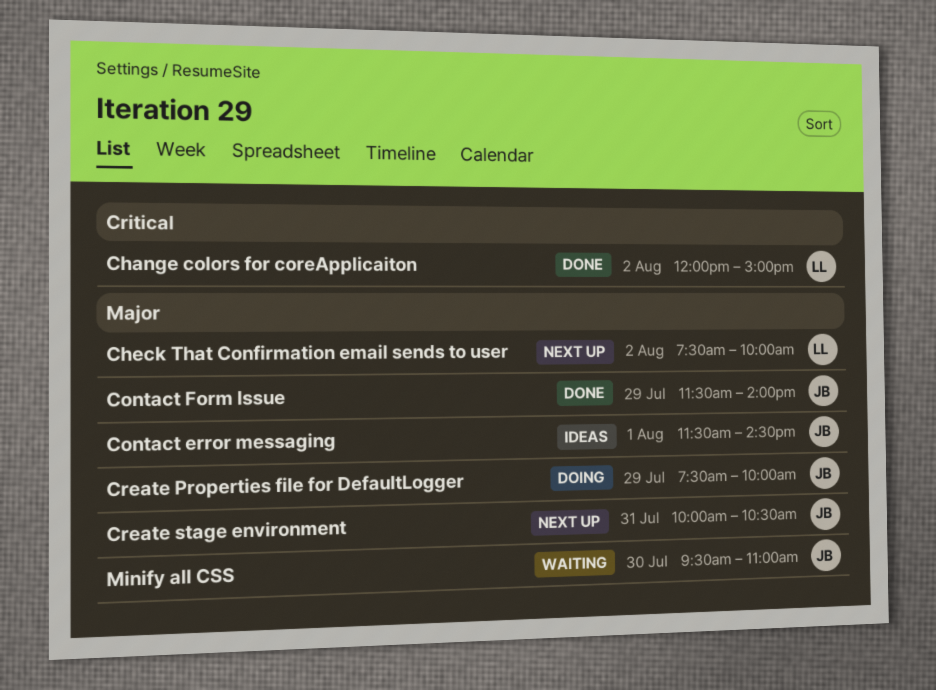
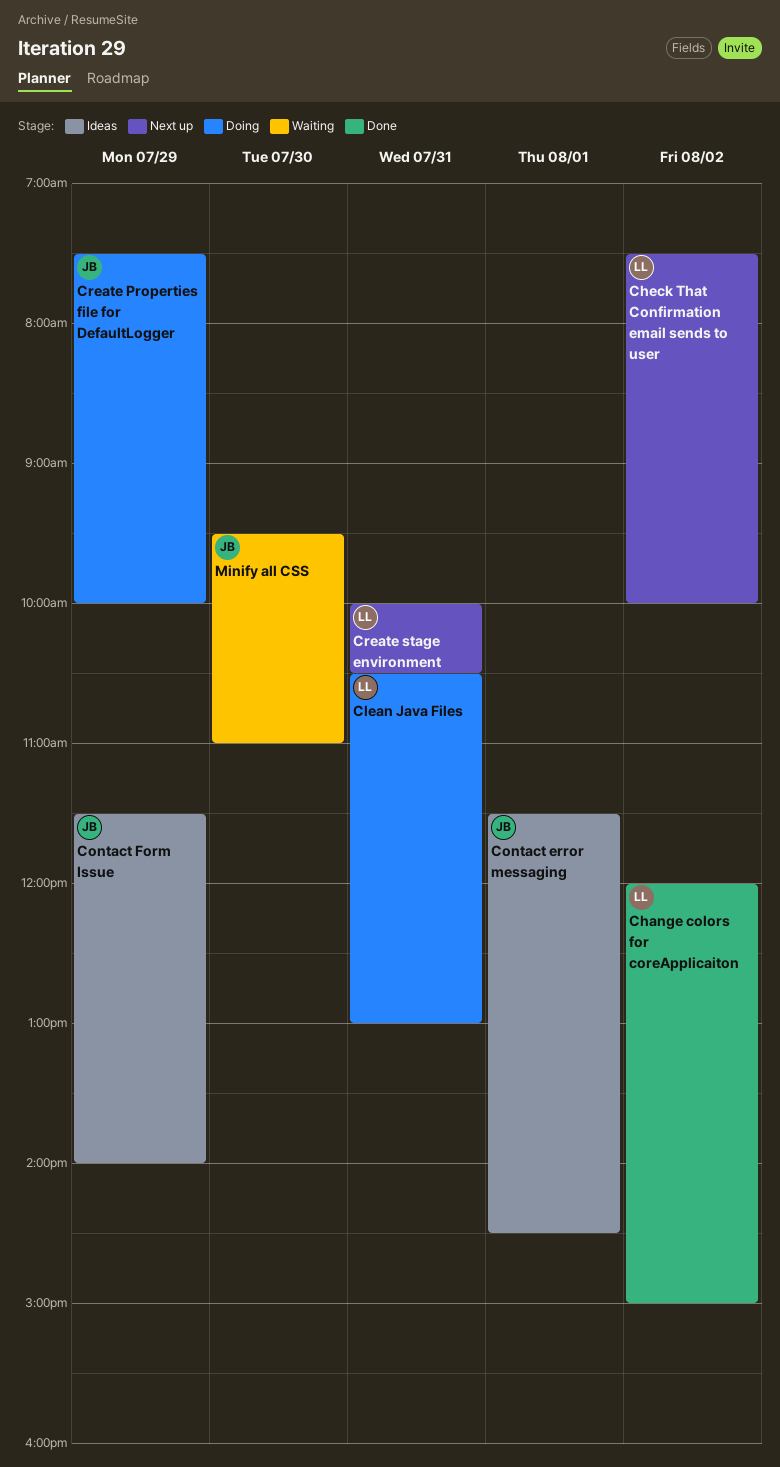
Clean Java Files: none -> present
Contact Form Issue, status: Done -> Ideas
Create stage environment, owner: JB -> LL

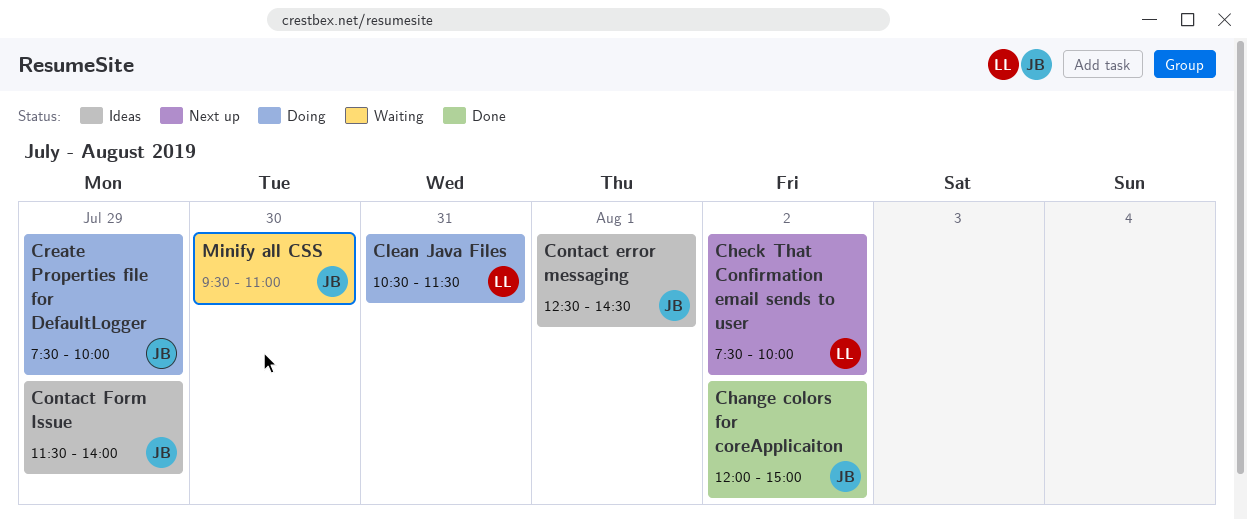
Change colors for coreApplicaiton, owner: LL -> JB
Clean Java Files, ends: 13:00 -> 11:30
Contact error messaging, begins: 11:30 -> 12:30
Create stage environment: present -> none

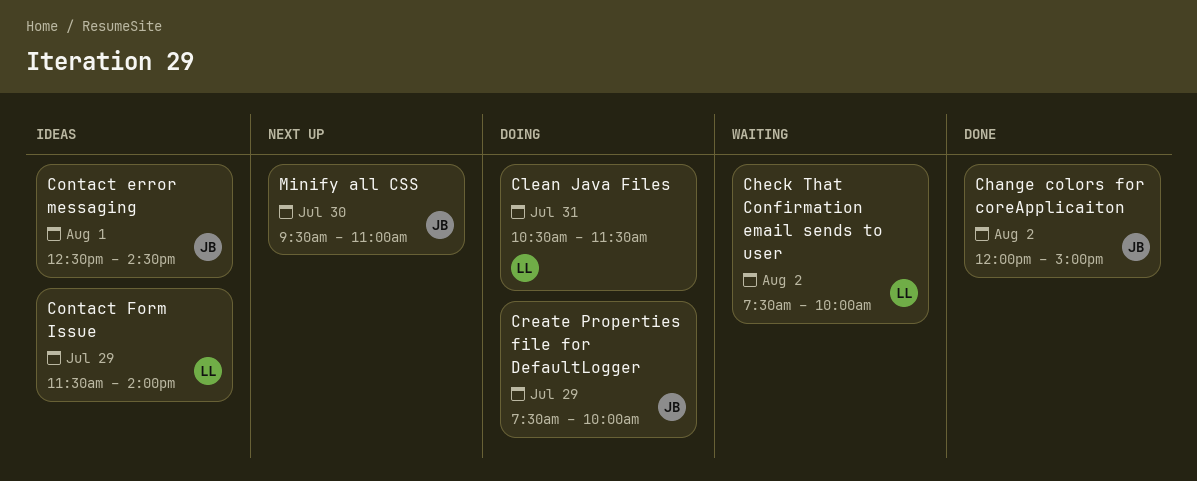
Check That Confirmation email sends to user, status: Next up -> Waiting
Contact Form Issue, owner: JB -> LL
Minify all CSS, status: Waiting -> Next up

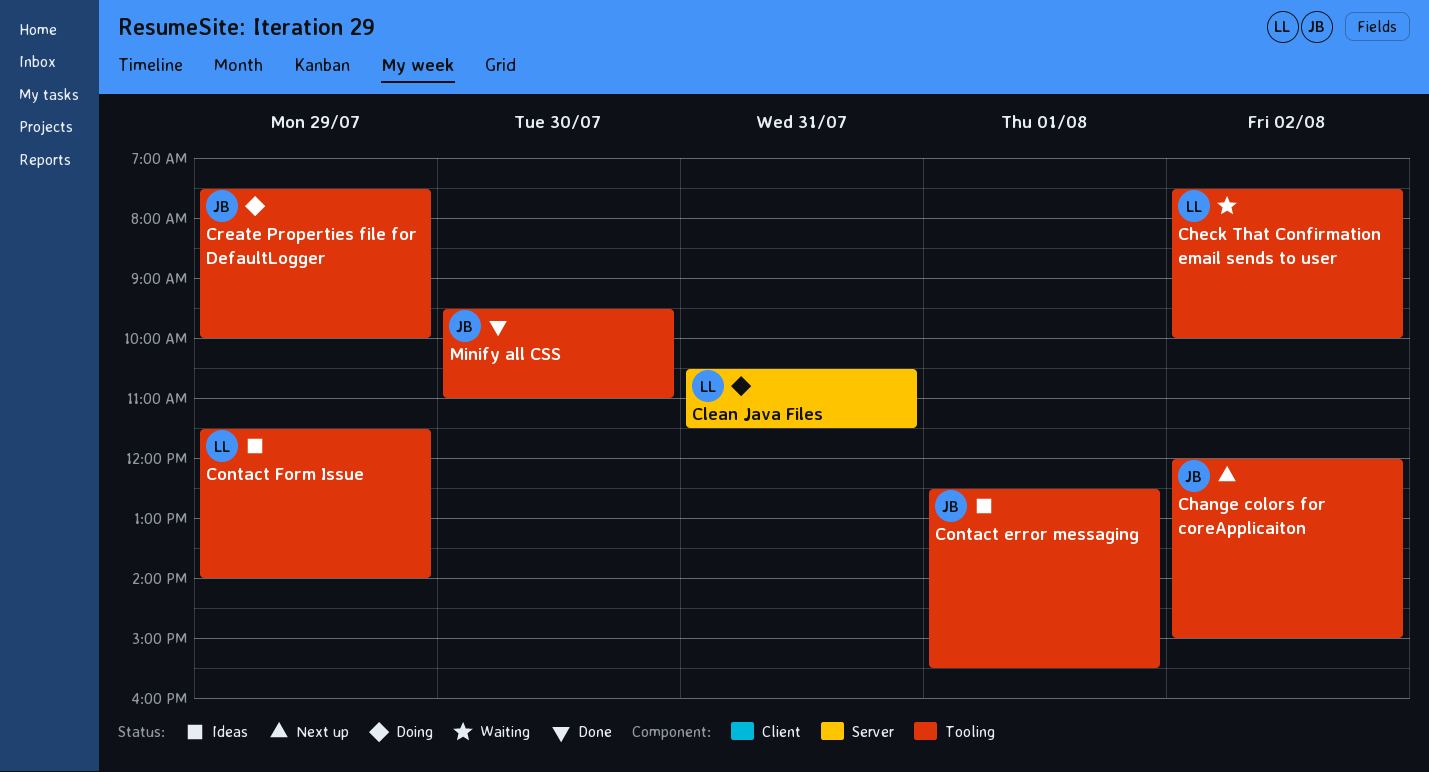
Change colors for coreApplicaiton, status: Done -> Next up
Contact error messaging, ends: 14:30 -> 15:30
Minify all CSS, status: Next up -> Done

